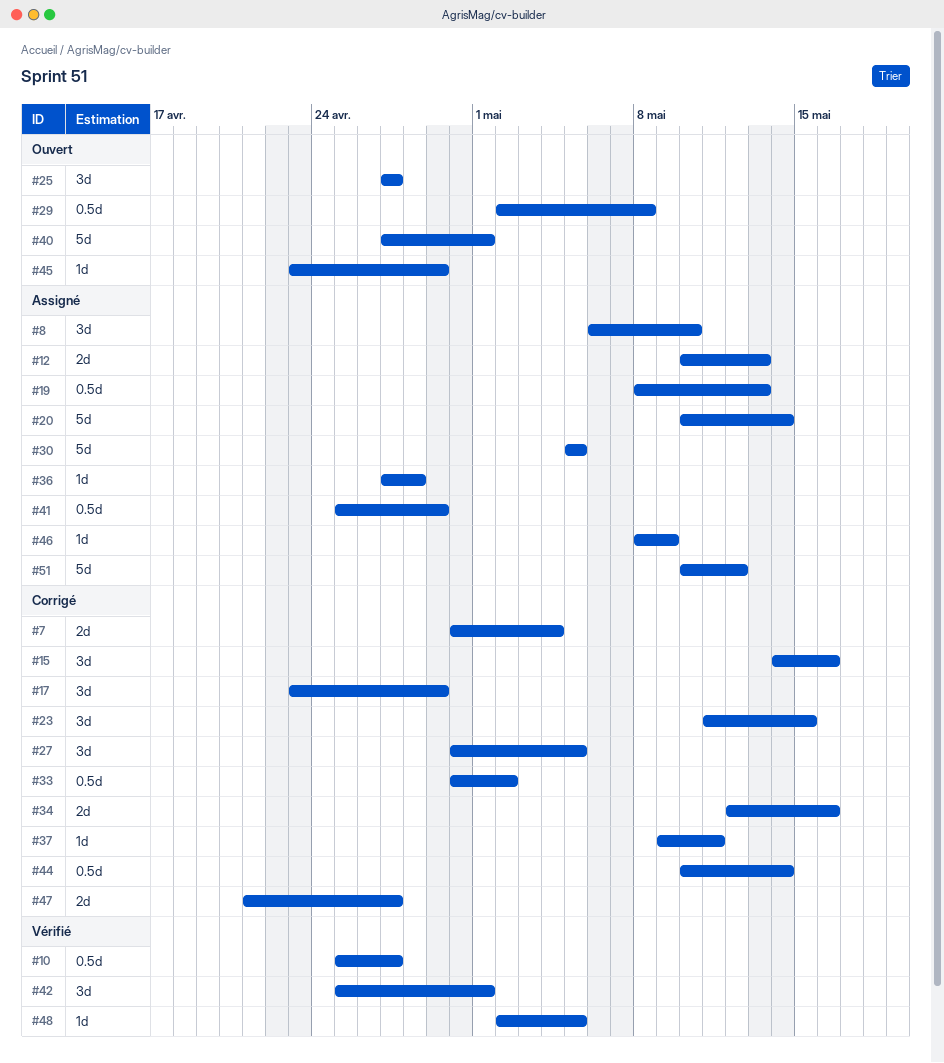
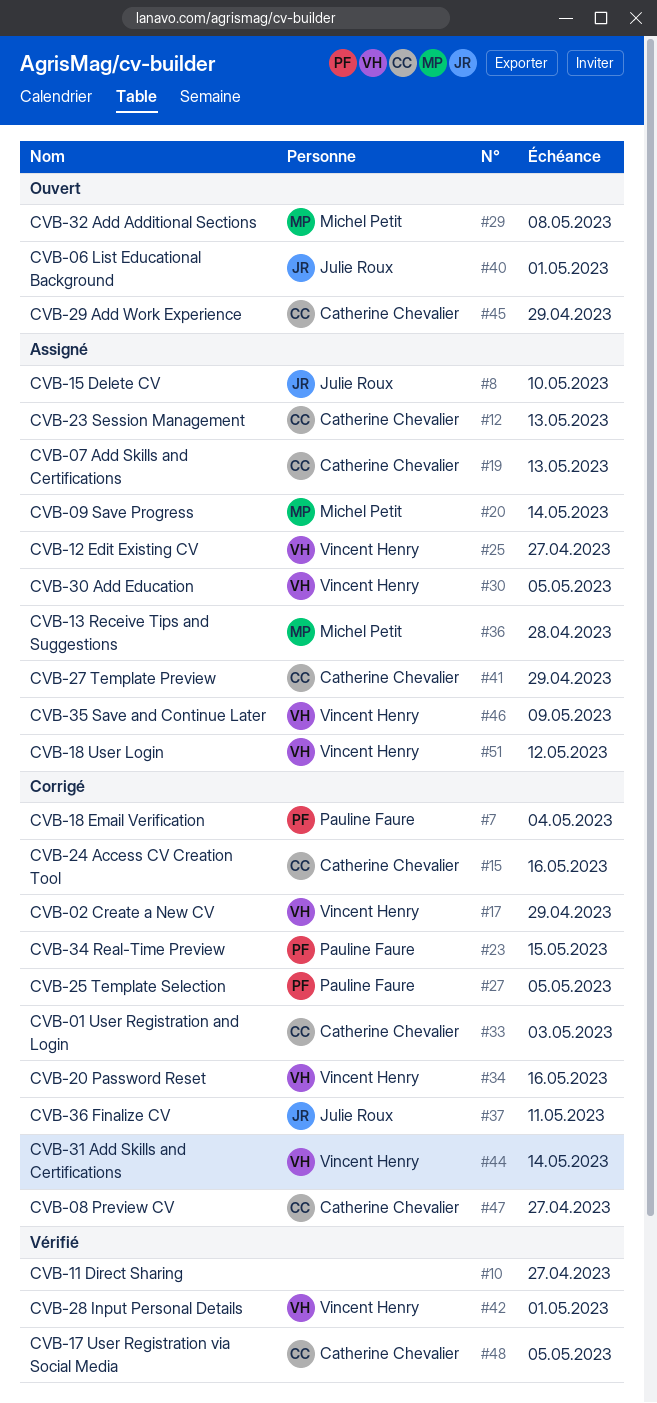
#25, status: Ouvert -> Assigné
#33, due: May 2 -> May 3

